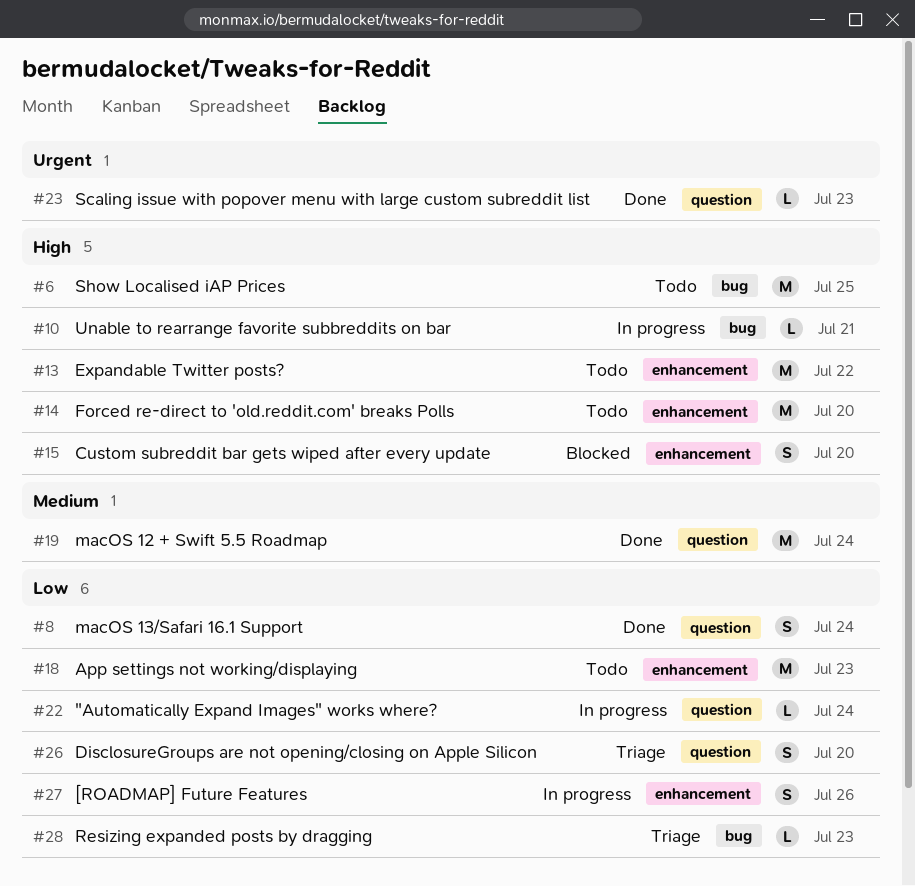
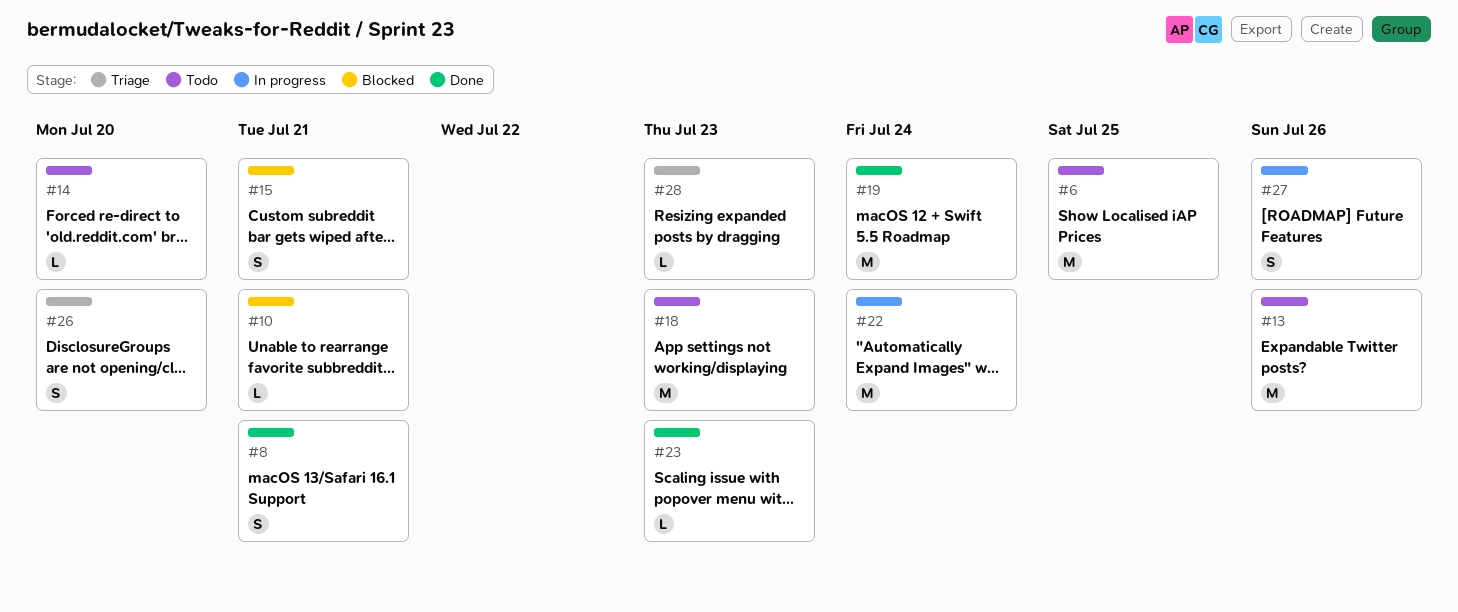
#8, due: Jul 24 -> Jul 21
#10, status: In progress -> Blocked
#13, due: Jul 22 -> Jul 26
#14, estimate: M -> L
#15, due: Jul 20 -> Jul 21
#22, estimate: L -> M

